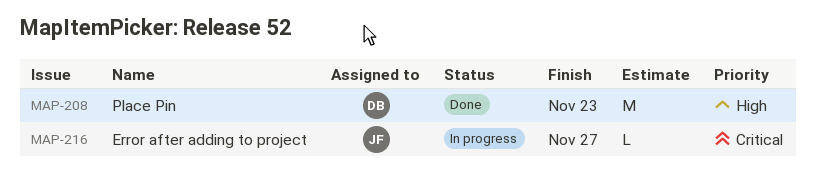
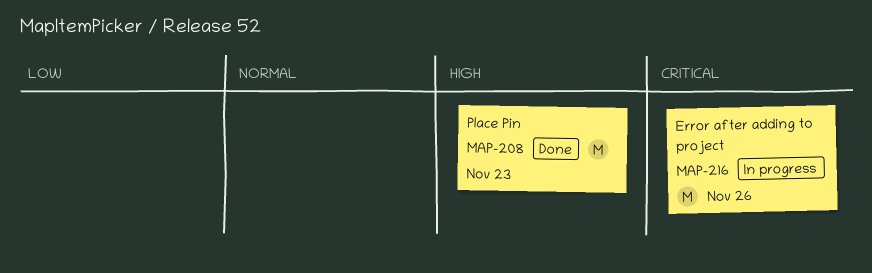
MAP-216, estimate: L -> M
MAP-216, due: Nov 27 -> Nov 26

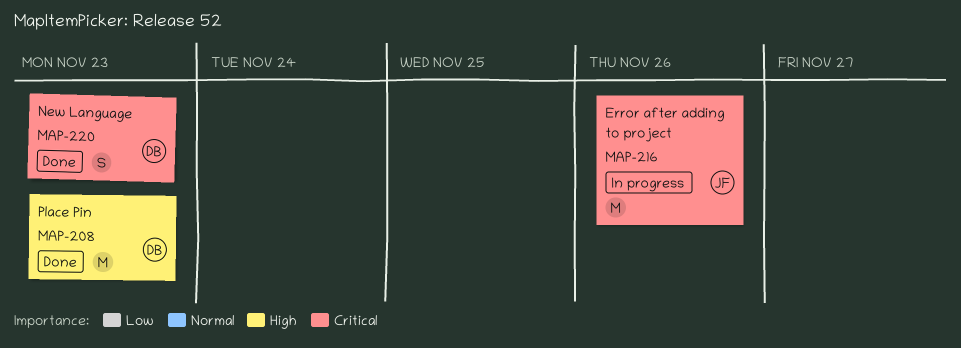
MAP-220: none -> present

